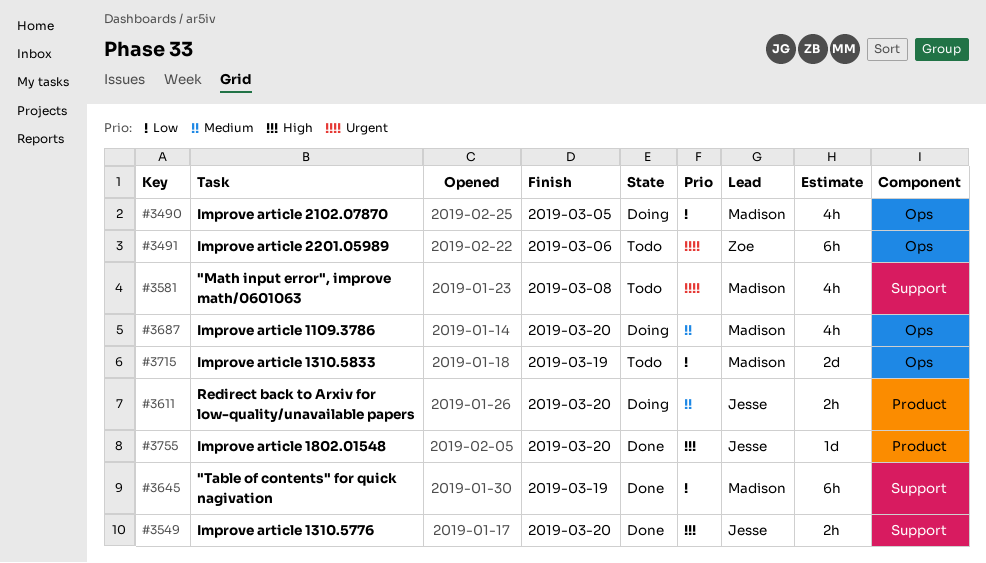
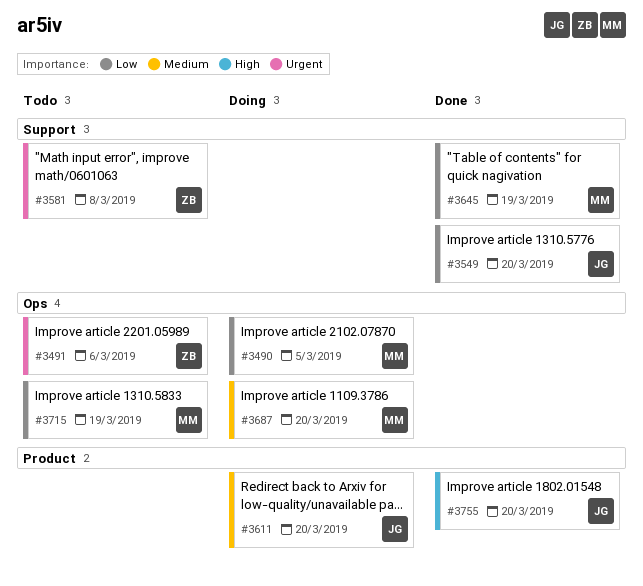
#3549, priority: High -> Low
#3581, owner: Madison -> Zoe

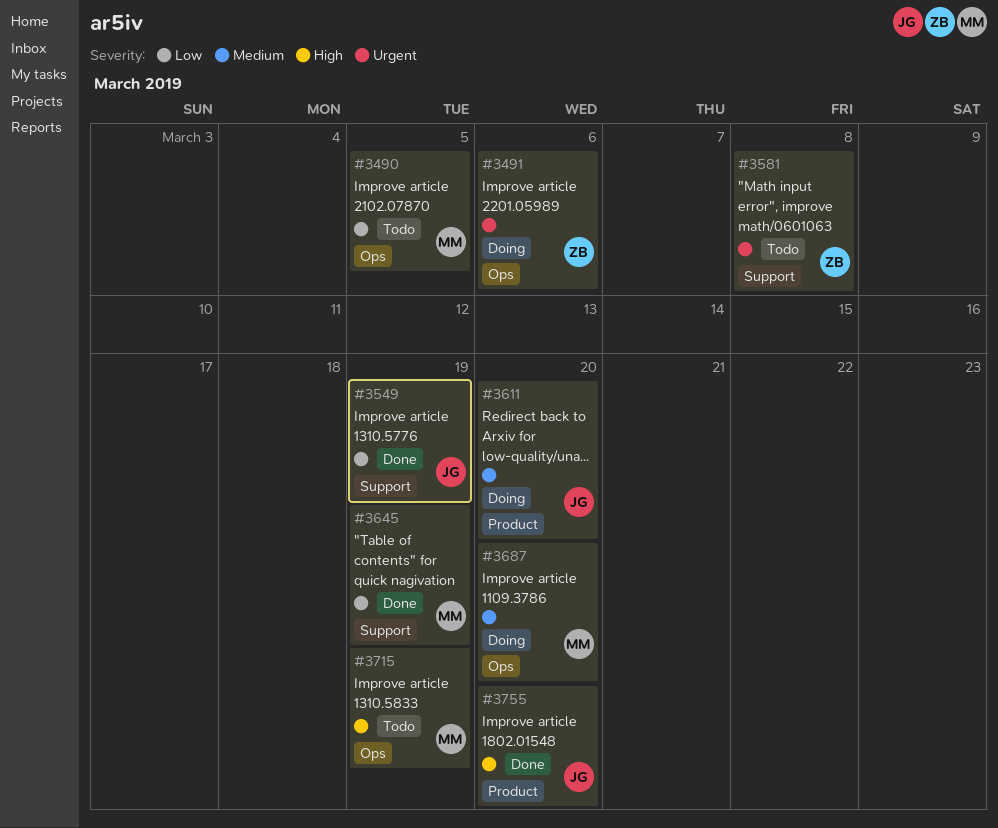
#3490, status: Doing -> Todo
#3491, status: Todo -> Doing
#3549, due: Mar 20 -> Mar 19
#3715, priority: Low -> High

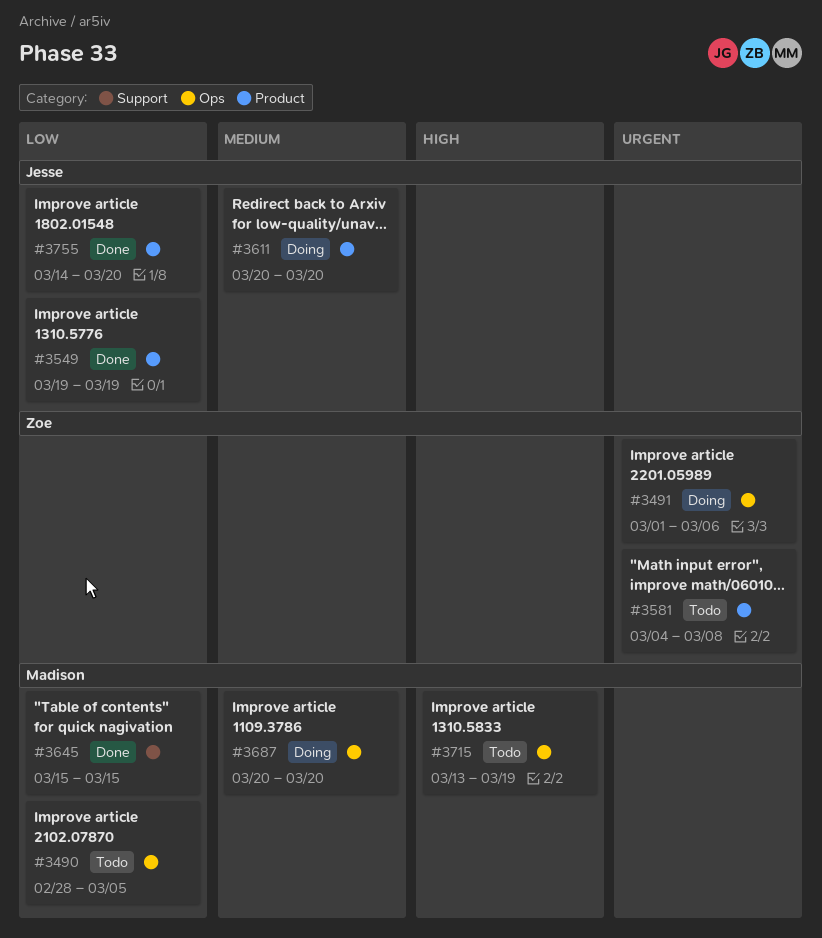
#3549, label: Support -> Product
#3581, label: Support -> Product
#3645, due: Mar 19 -> Mar 15
#3755, priority: High -> Low

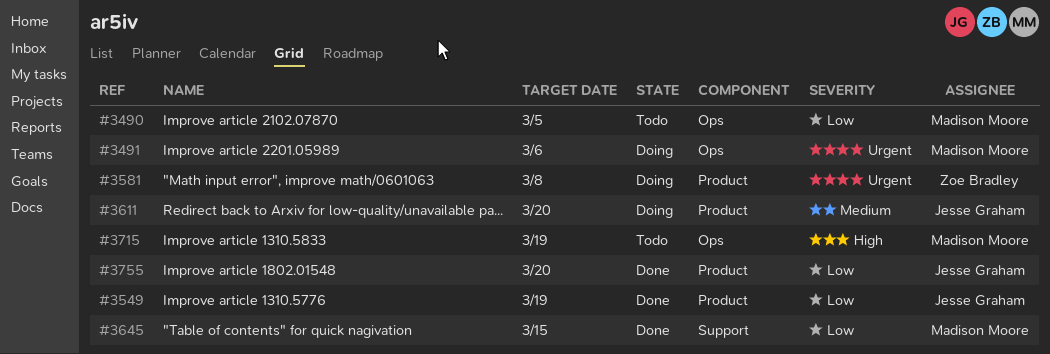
#3491, owner: Zoe Bradley -> Madison Moore
#3581, status: Todo -> Doing
#3687: present -> none

